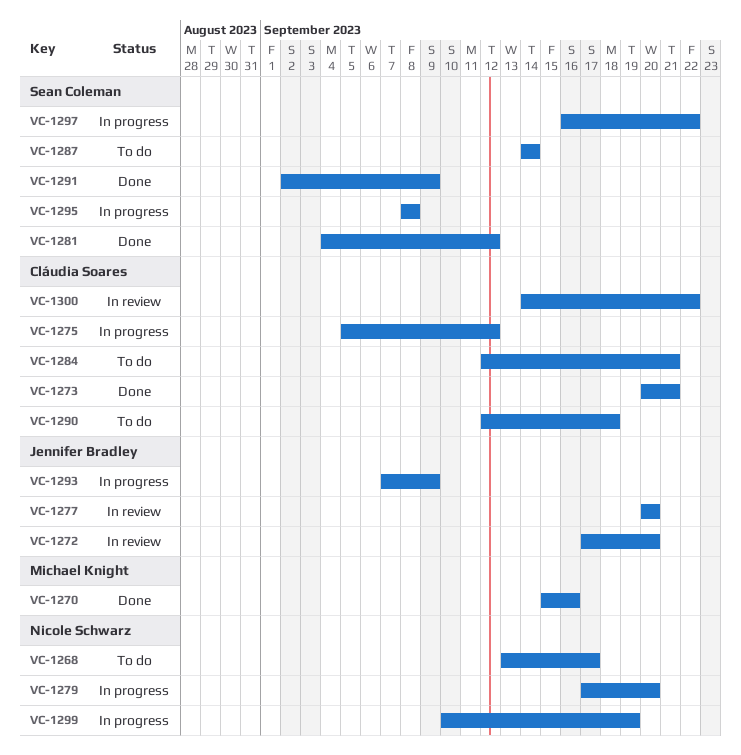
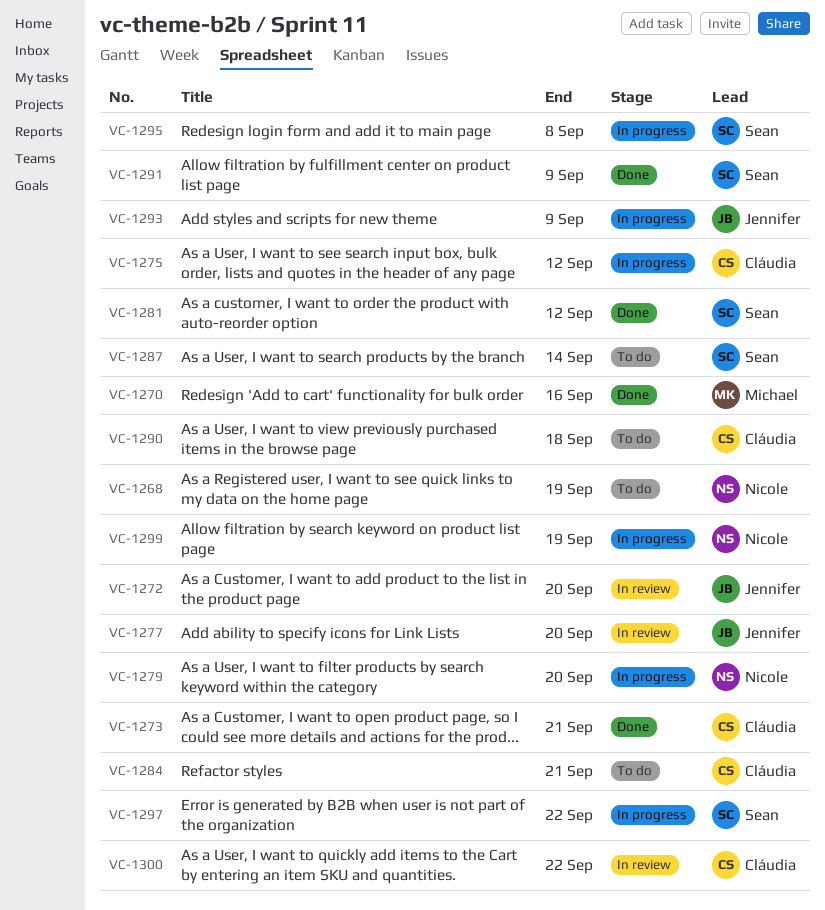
VC-1268, due: Sep 17 -> Sep 19

